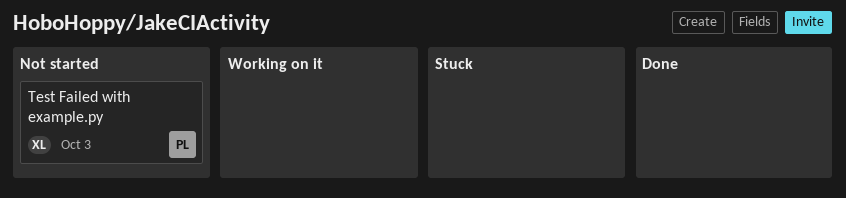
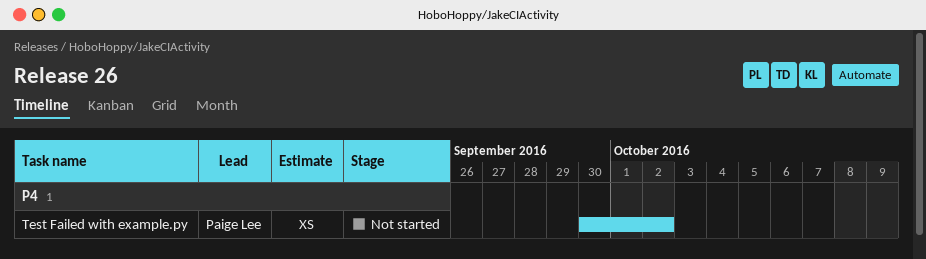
Test Failed with example.py, estimate: XL -> XS
Test Failed with example.py, due: Oct 3 -> Oct 2

